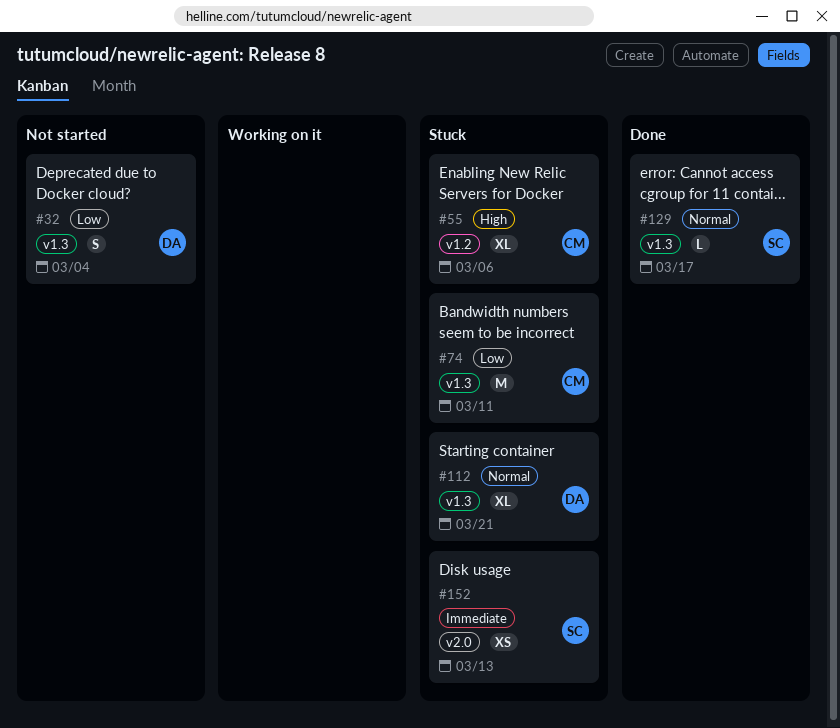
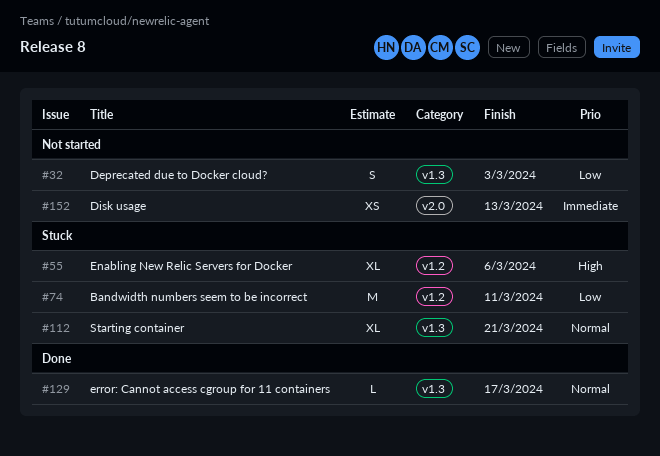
#32, due: Mar 4 -> Mar 3
#74, label: v1.3 -> v1.2
#152, status: Stuck -> Not started

